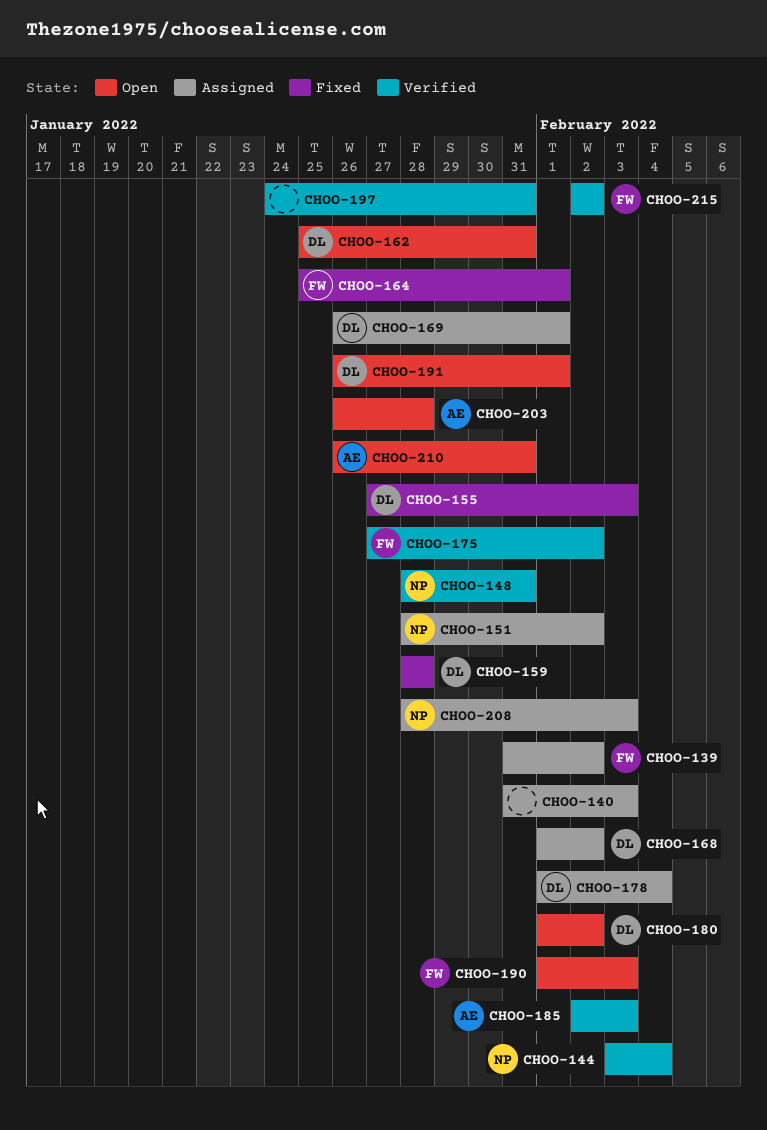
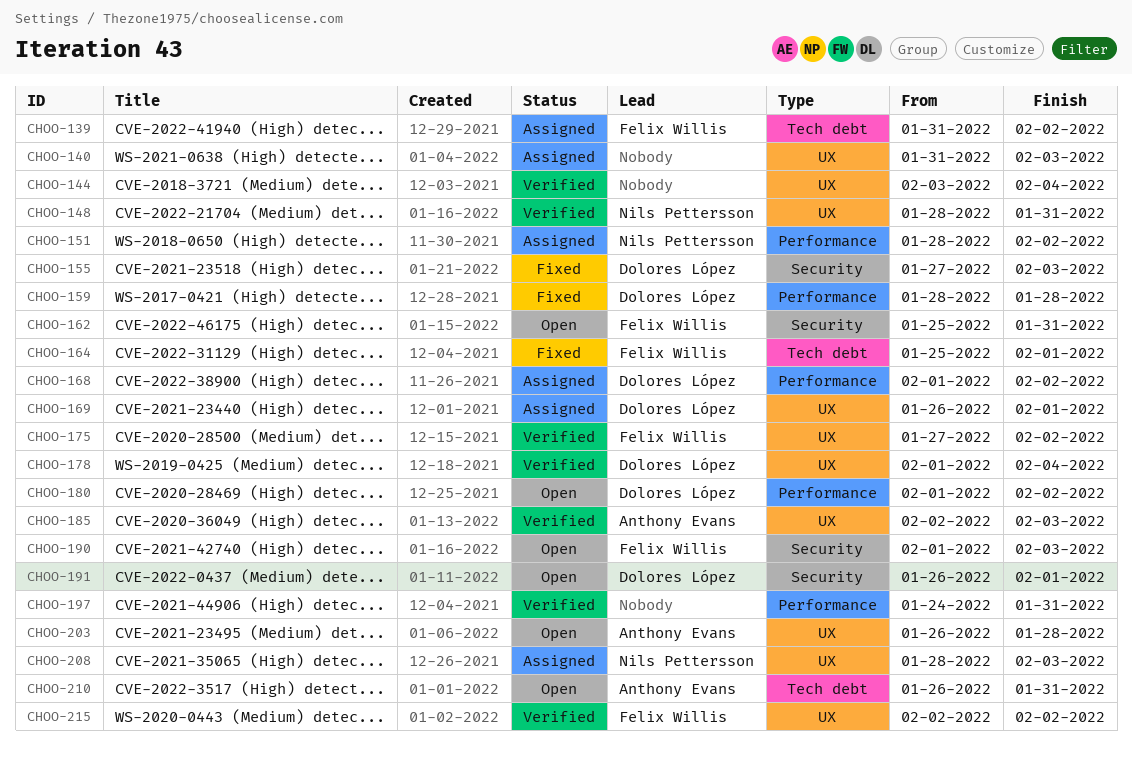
CHOO-144, owner: Nils Pettersson -> none
CHOO-162, owner: Dolores López -> Felix Willis
CHOO-178, status: Assigned -> Verified

